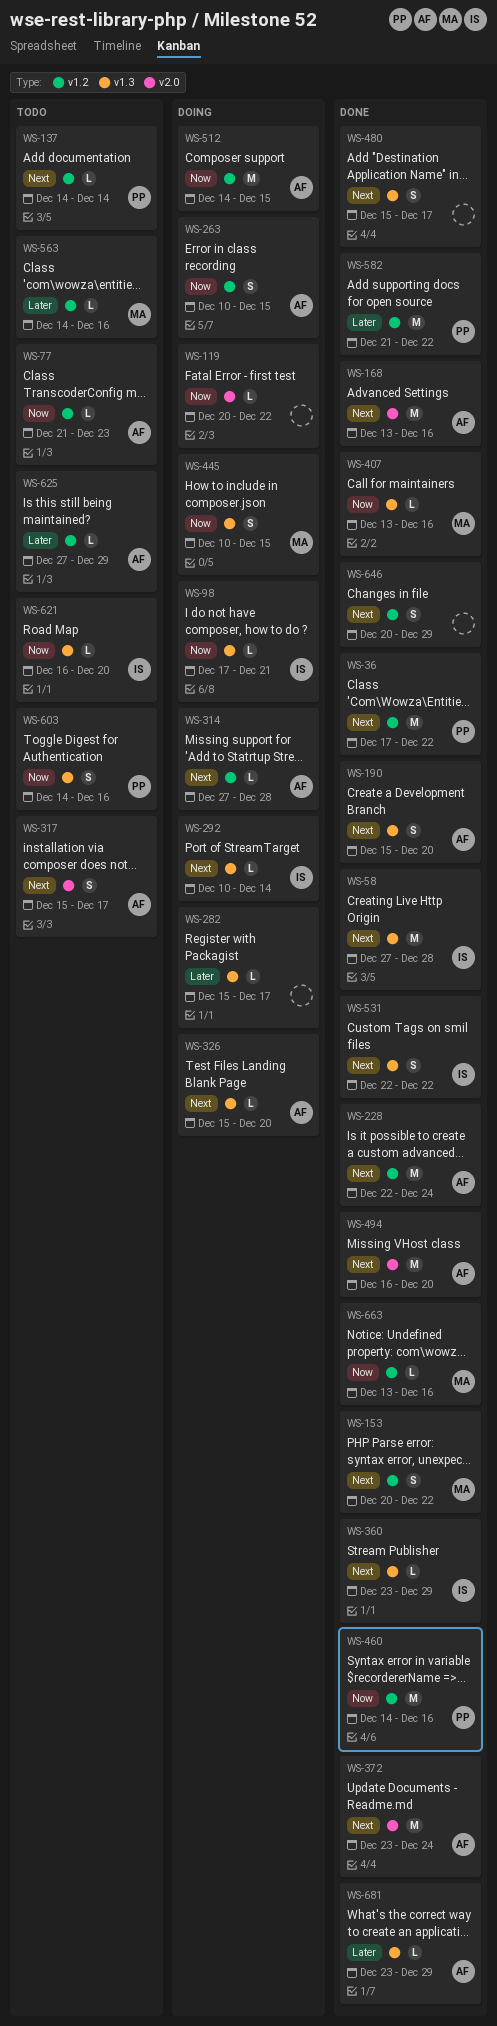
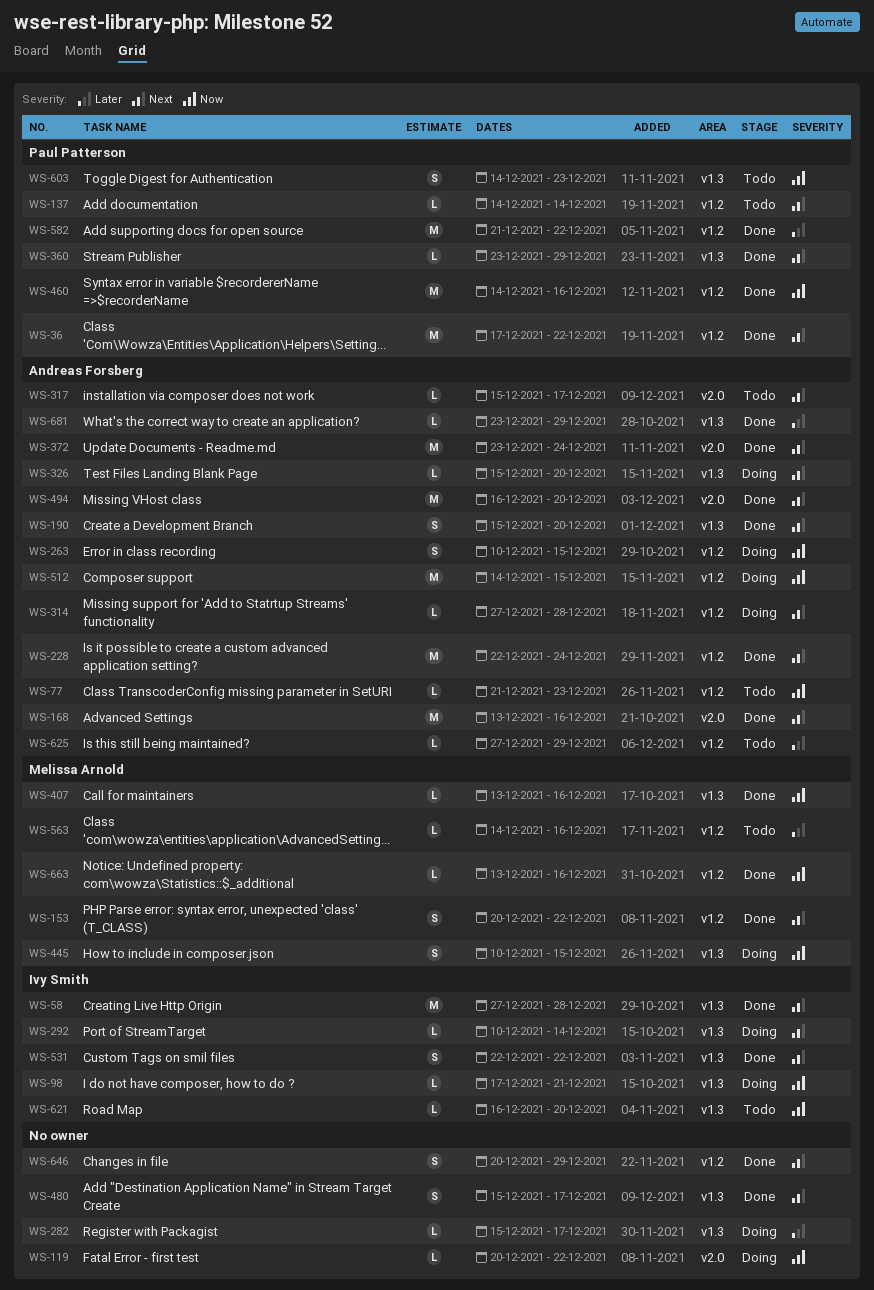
WS-317, estimate: S -> L
WS-360, owner: Ivy Smith -> Paul Patterson
WS-603, due: Dec 16 -> Dec 23

